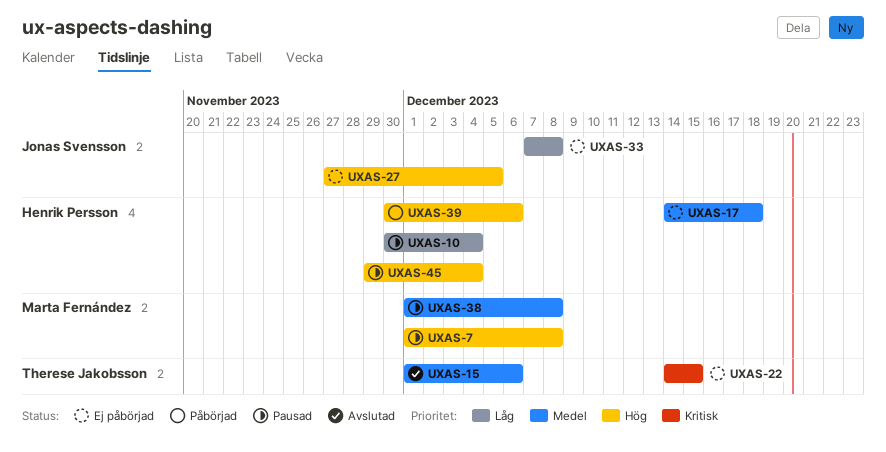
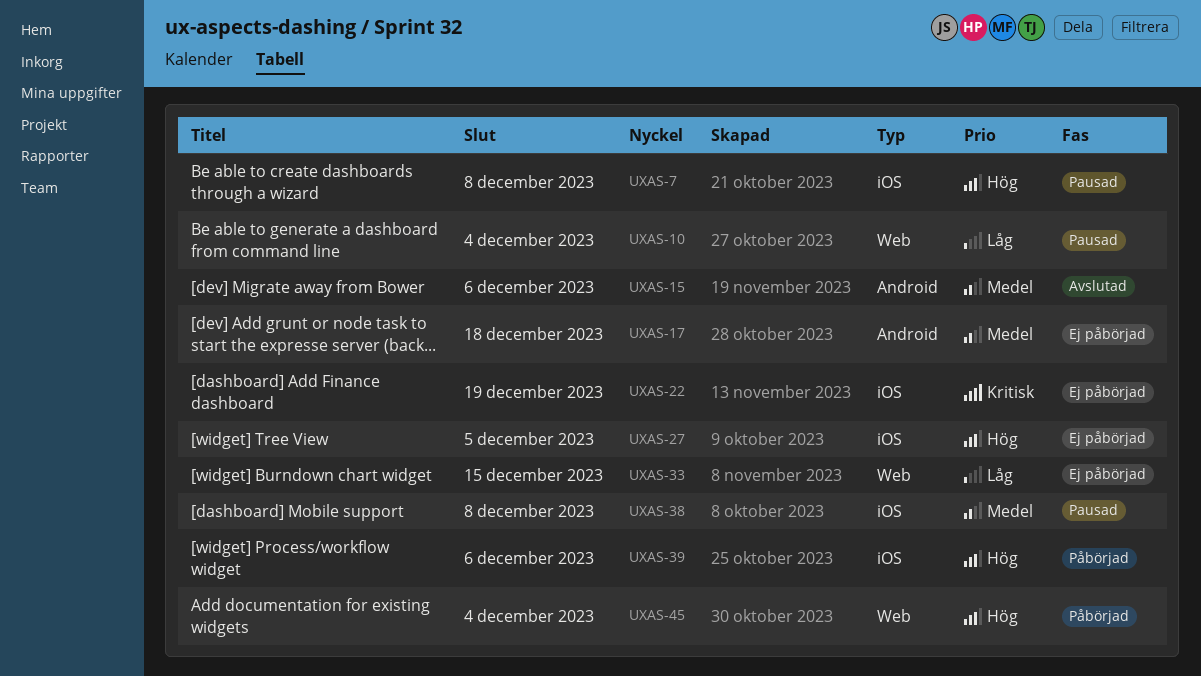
UXAS-22, due: Dec 15 -> Dec 19
UXAS-33, due: Dec 8 -> Dec 15
UXAS-45, status: Pausad -> Påbörjad

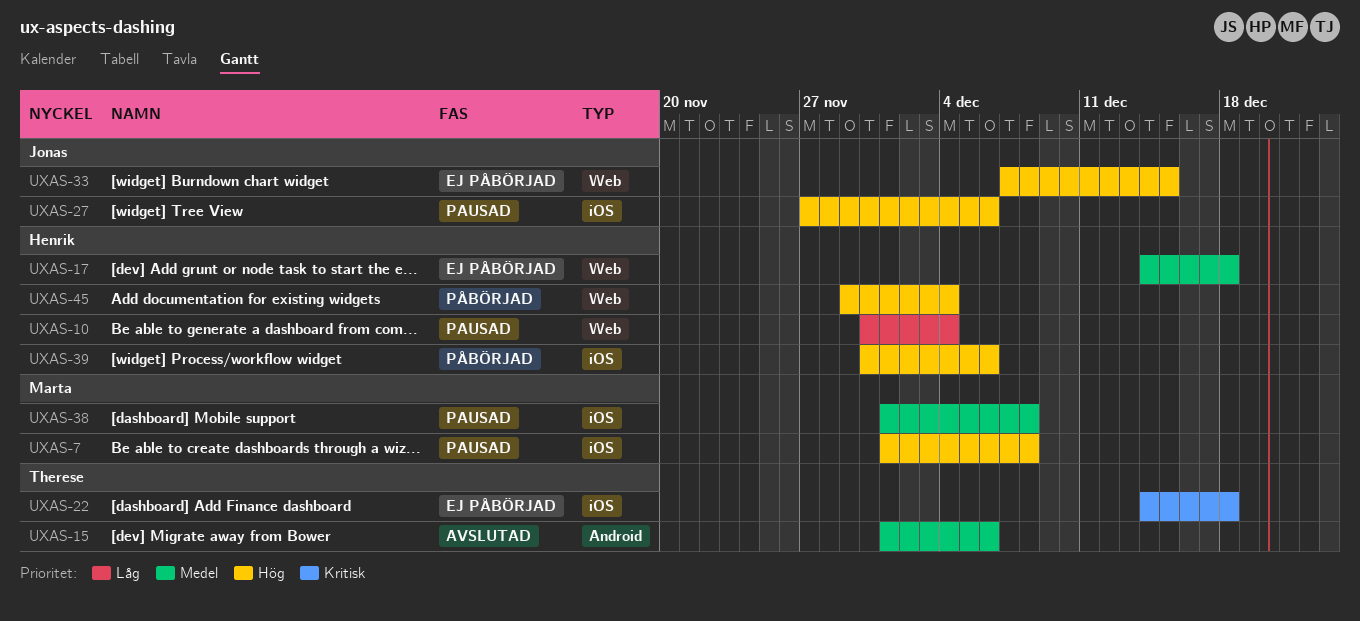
UXAS-17, label: Android -> Web
UXAS-22, due: Dec 19 -> Dec 18
UXAS-27, status: Ej påbörjad -> Pausad
UXAS-27, due: Dec 5 -> Dec 6
UXAS-33, priority: Låg -> Hög

